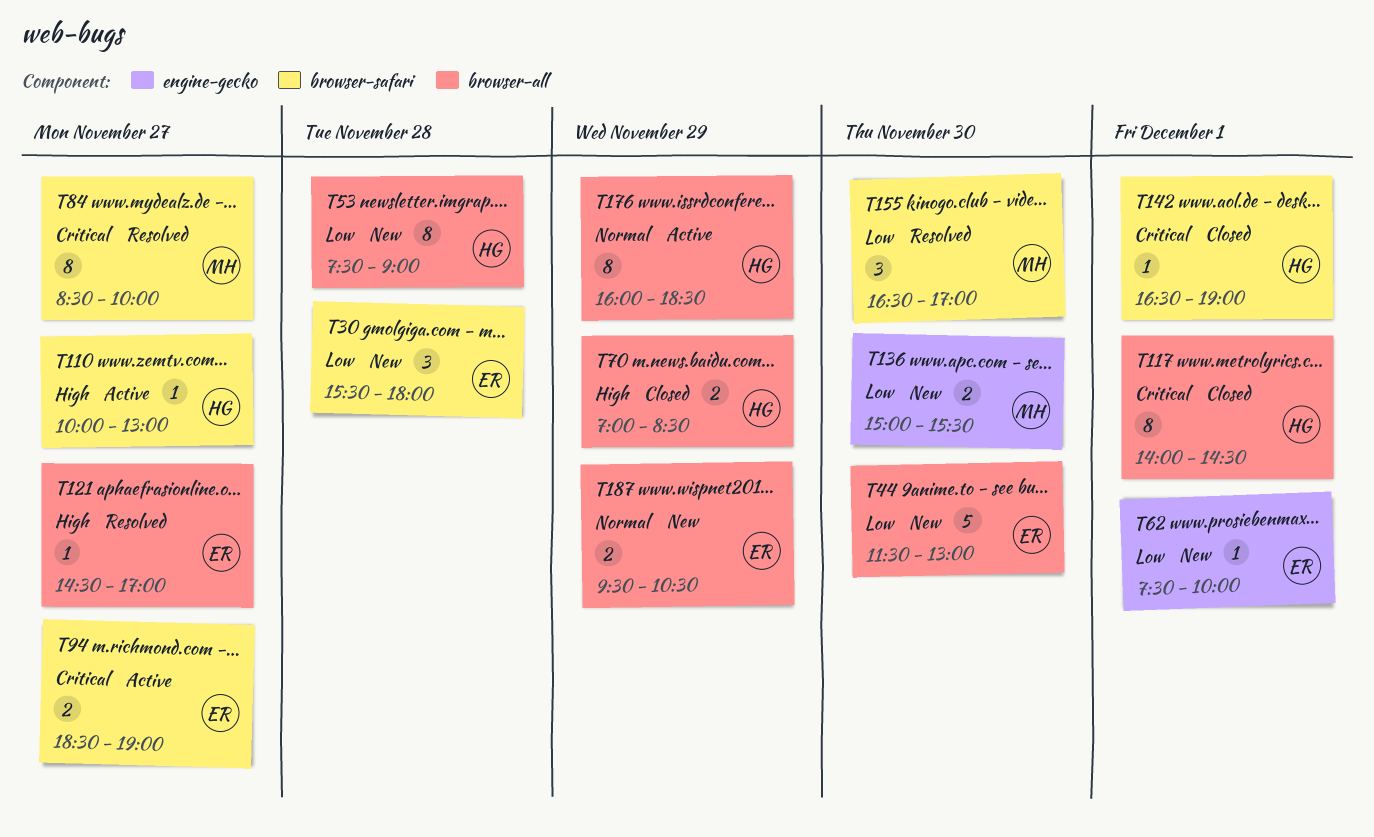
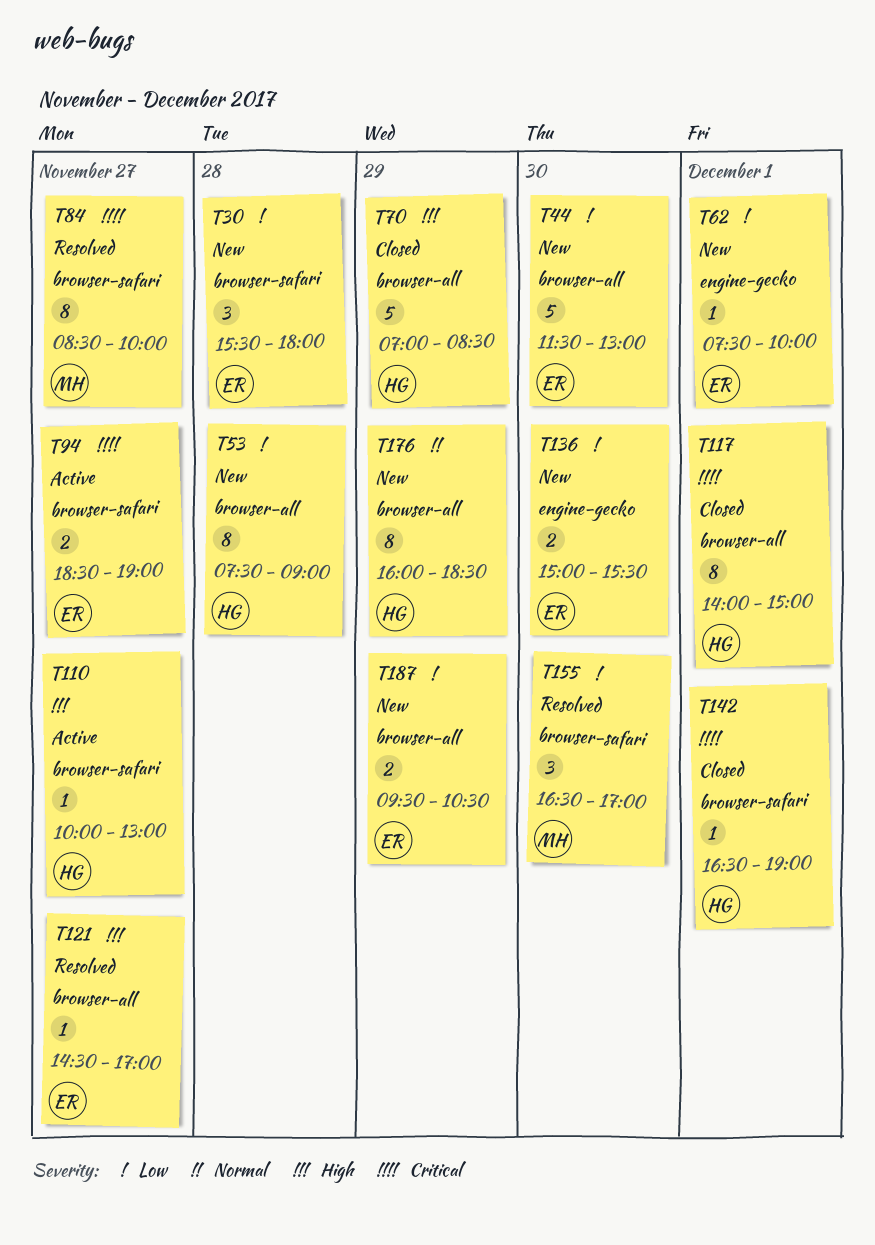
T70, estimate: 2 -> 5
T117, ends: 14:30 -> 15:00
T136, owner: MH -> ER
T176, status: Active -> New
T187, priority: Normal -> Low

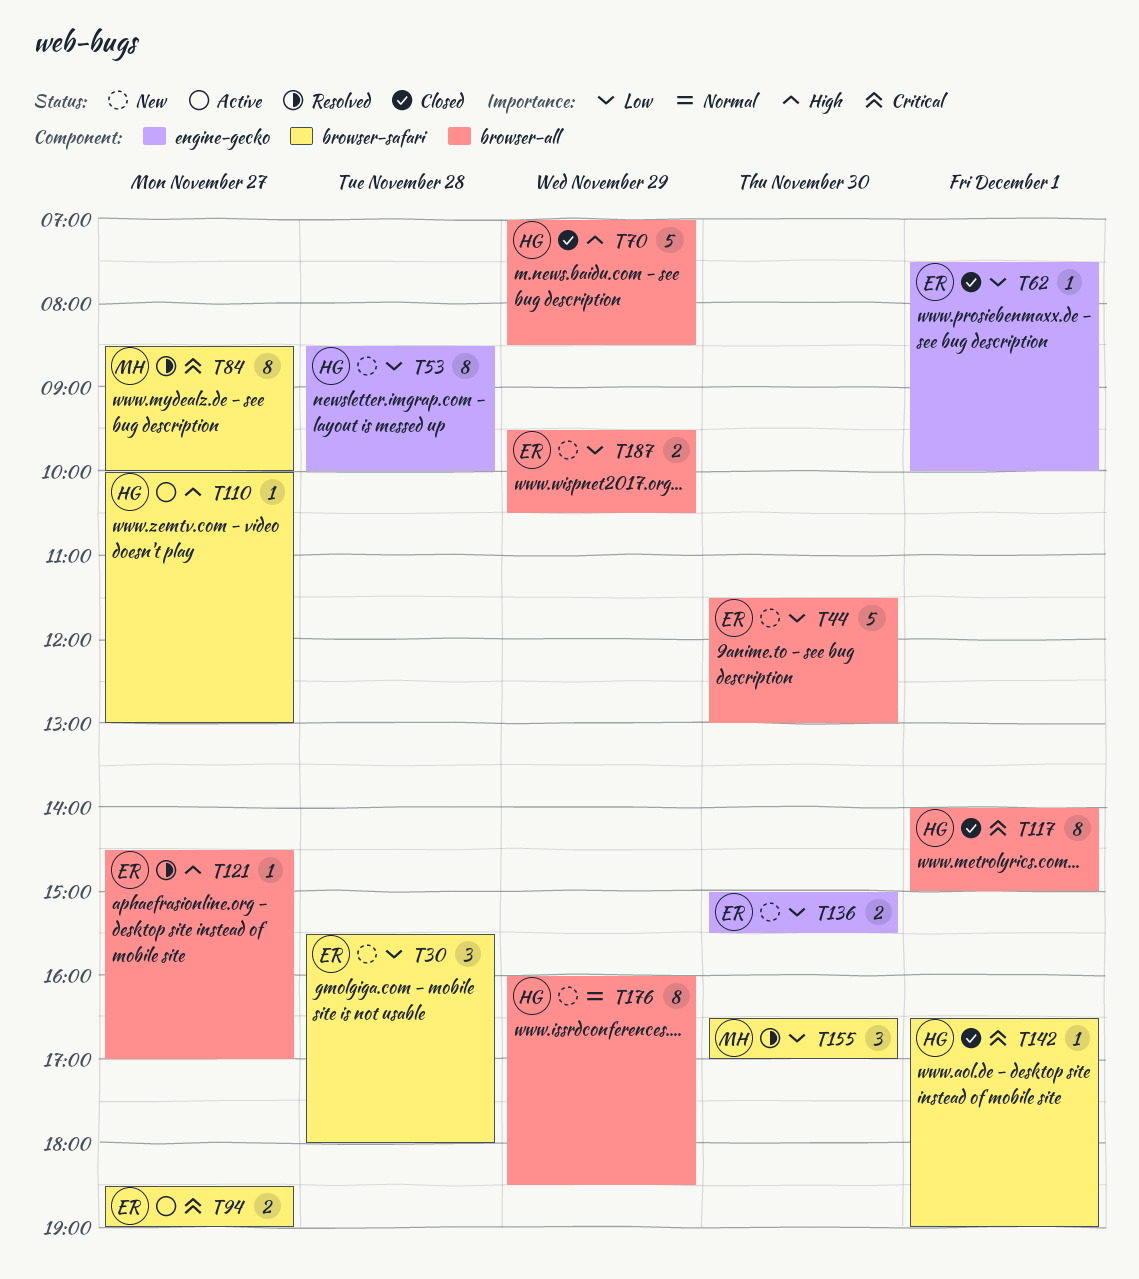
T53, label: browser-all -> engine-gecko
T53, begins: 07:30 -> 08:30
T53, ends: 09:00 -> 10:00
T62, status: New -> Closed

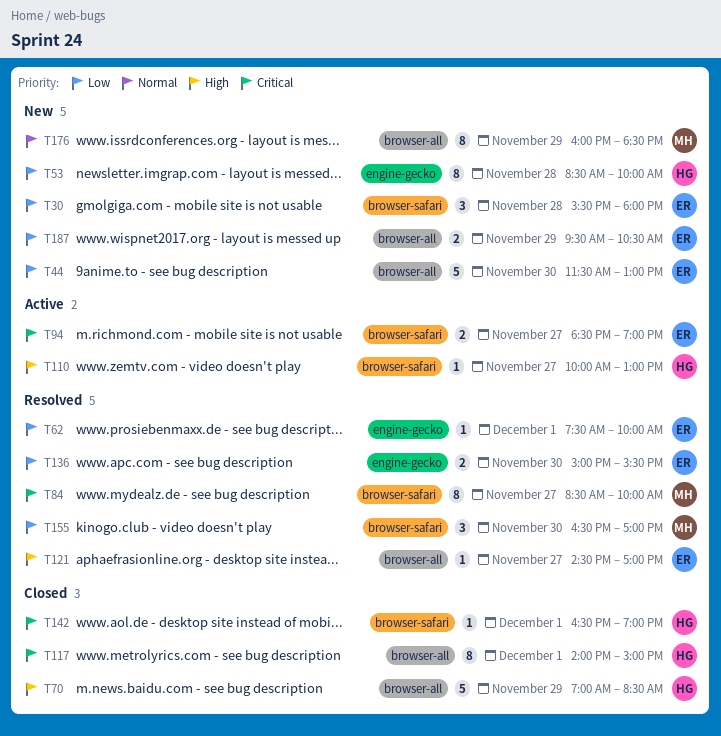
T62, status: Closed -> Resolved
T136, status: New -> Resolved
T176, owner: HG -> MH

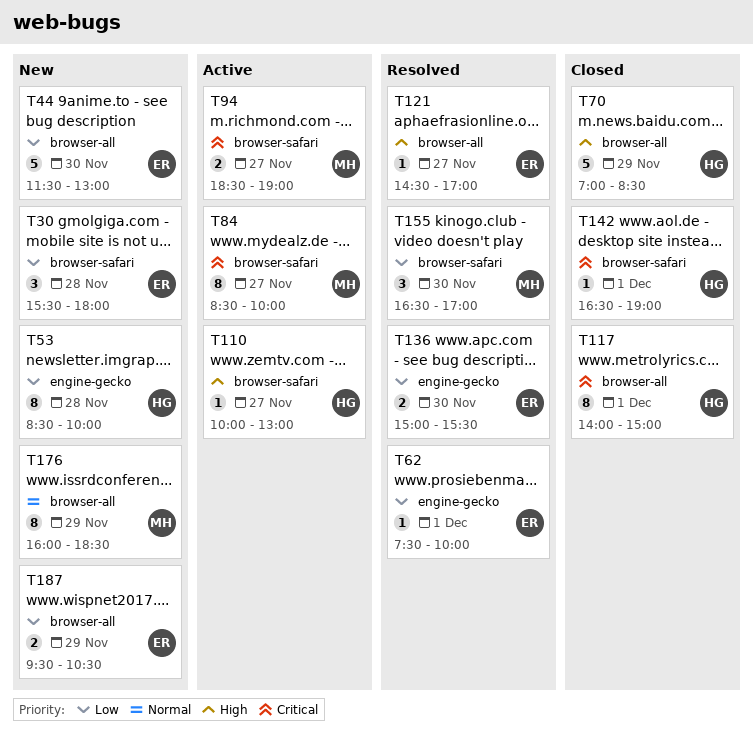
T84, status: Resolved -> Active
T94, owner: ER -> MH

